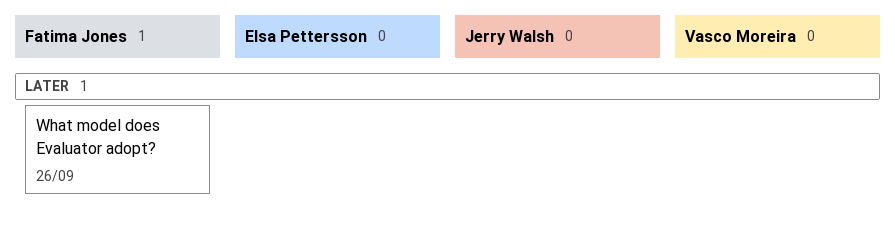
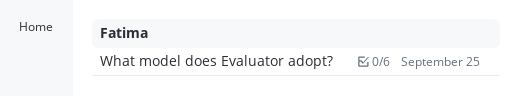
What model does Evaluator adopt?, due: Sep 26 -> Sep 25

